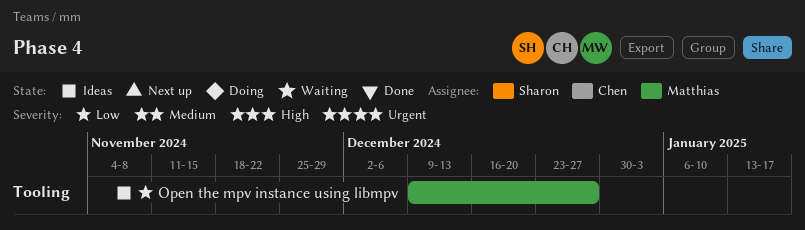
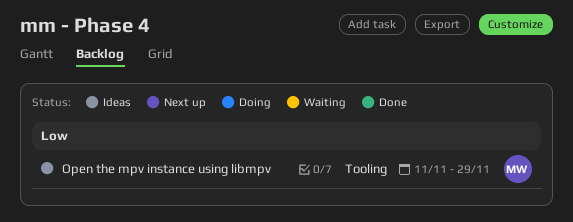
Open the mpv instance using libmpv, start: Dec 9 -> Nov 11
Open the mpv instance using libmpv, due: Dec 27 -> Nov 29

